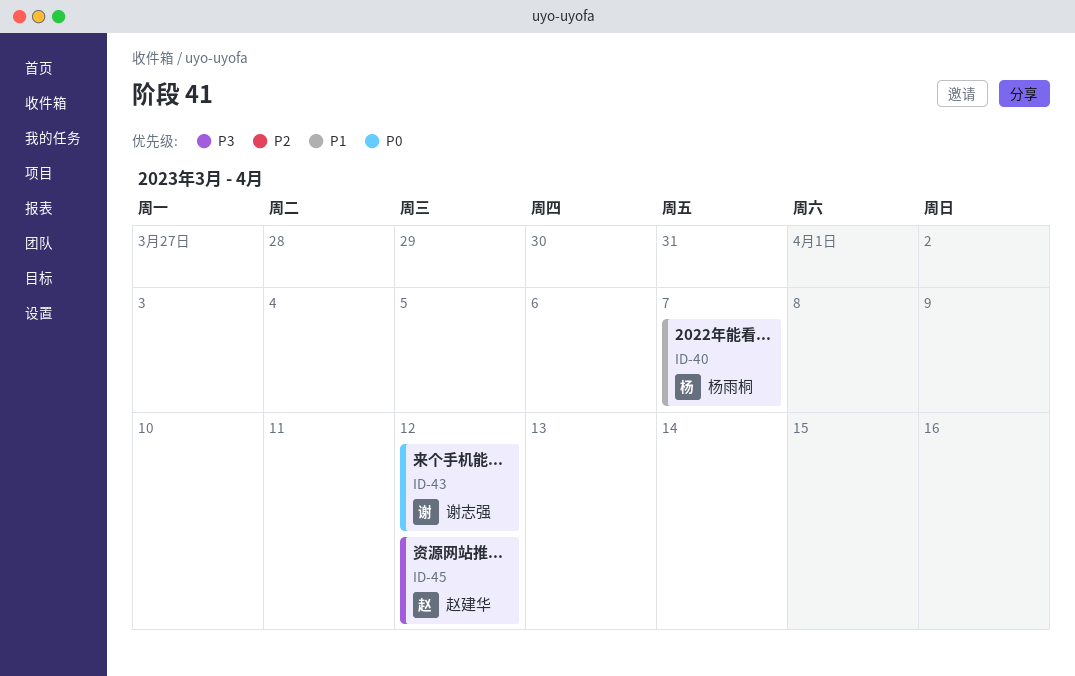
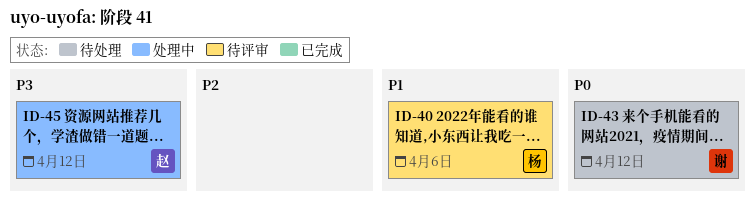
ID-40, due: Apr 7 -> Apr 6

